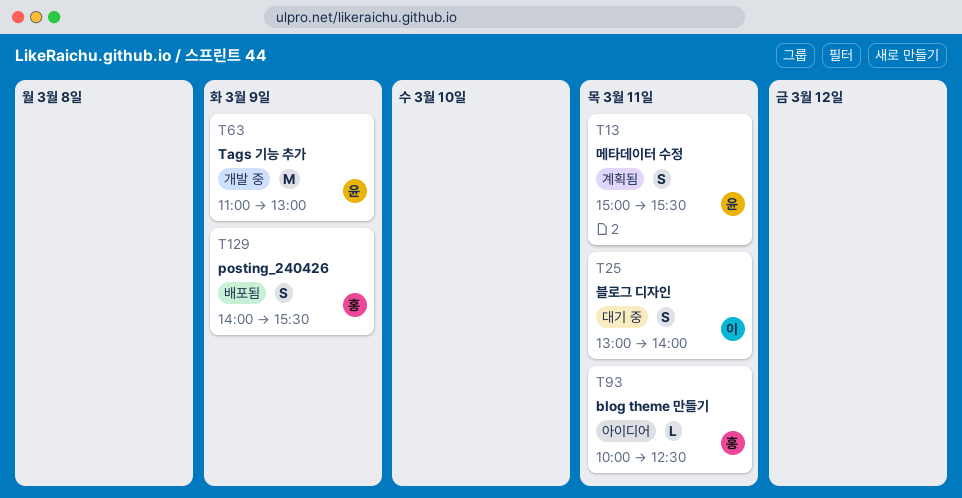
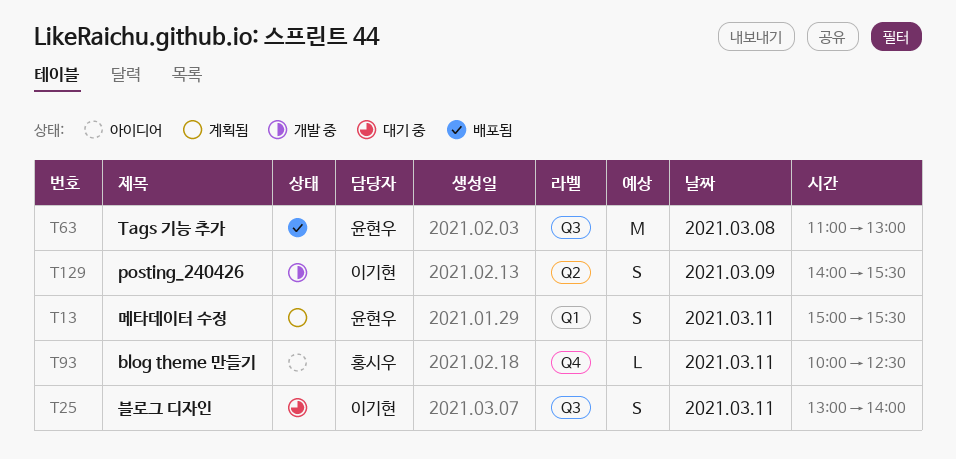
T63, status: 개발 중 -> 배포됨
T63, day: Mar 9 -> Mar 8
T129, status: 배포됨 -> 개발 중
T129, owner: 홍시우 -> 이기현

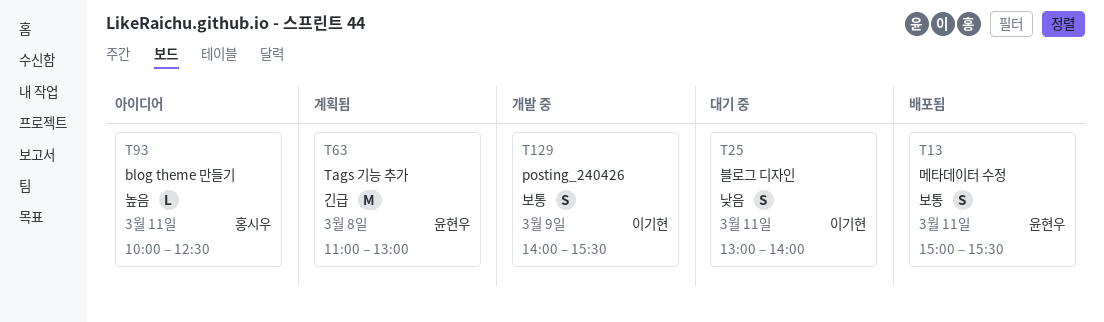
T13, status: 계획됨 -> 배포됨
T63, status: 배포됨 -> 계획됨

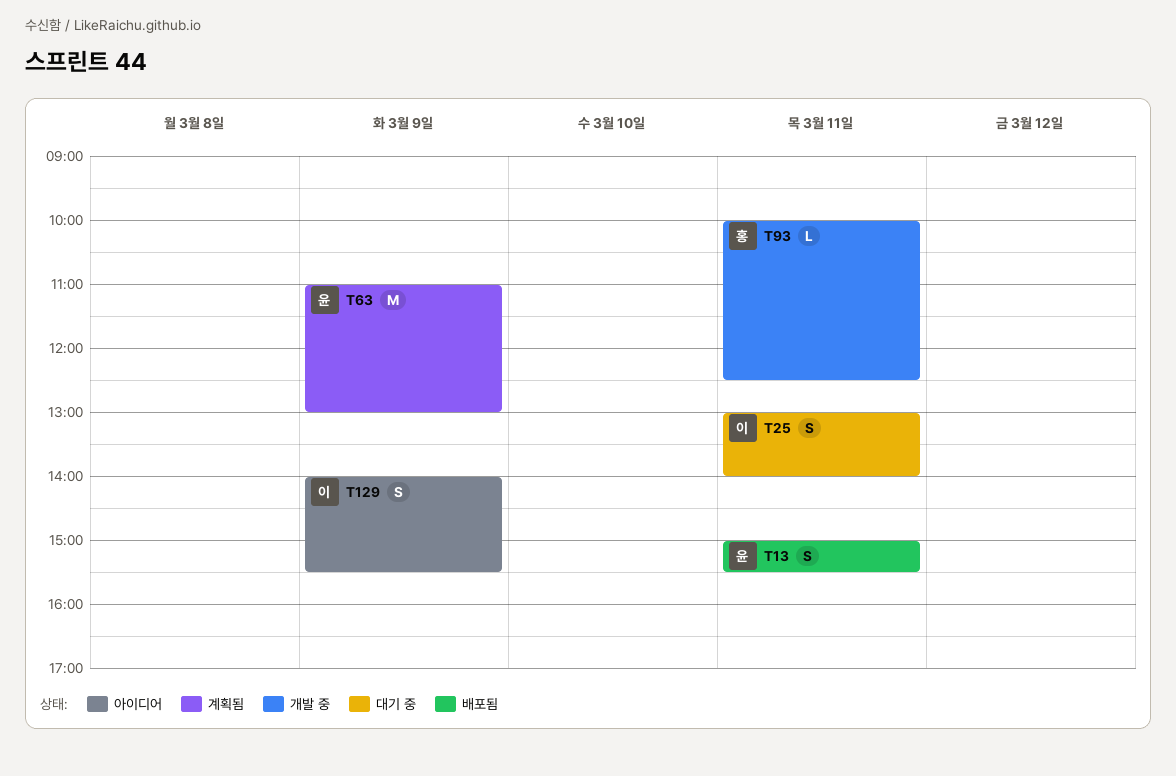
T63, day: Mar 8 -> Mar 9
T93, status: 아이디어 -> 개발 중
T129, status: 개발 중 -> 아이디어

